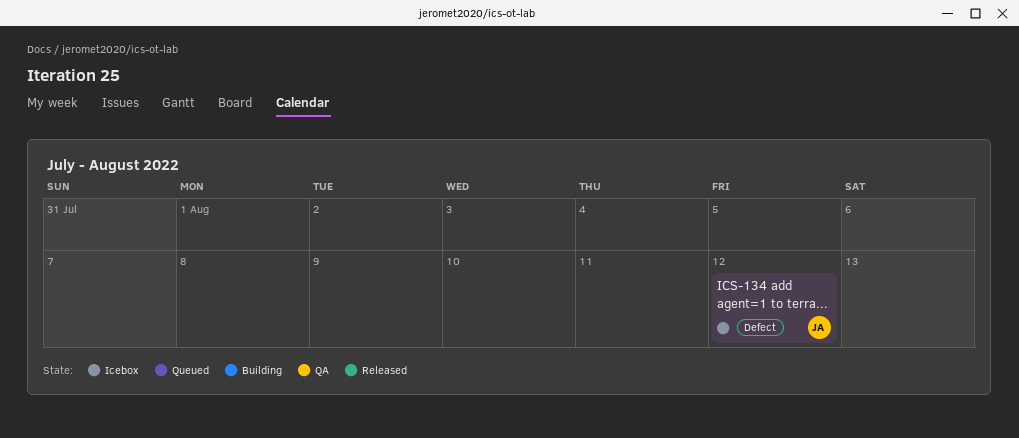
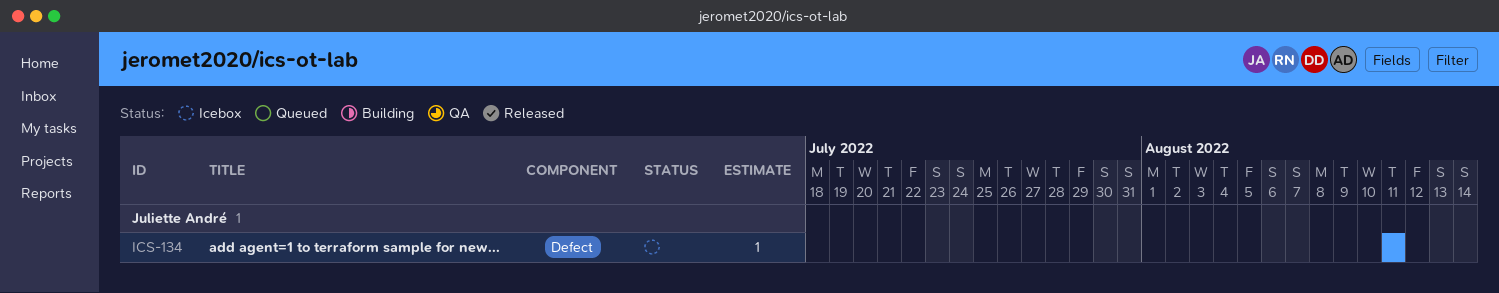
ICS-134, due: Aug 12 -> Aug 11

